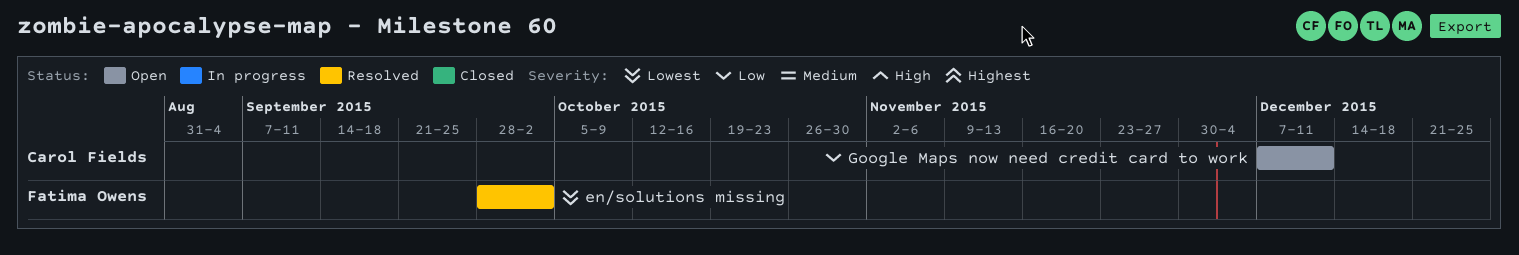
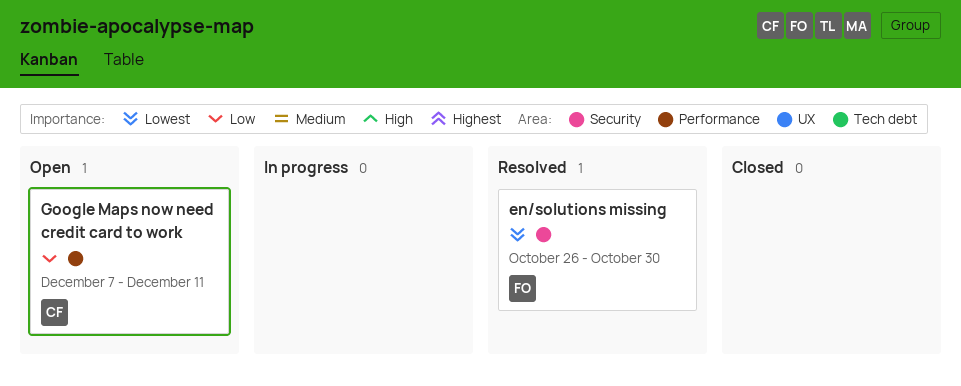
en/solutions missing, start: Sep 28 -> Oct 26
en/solutions missing, due: Oct 2 -> Oct 30

